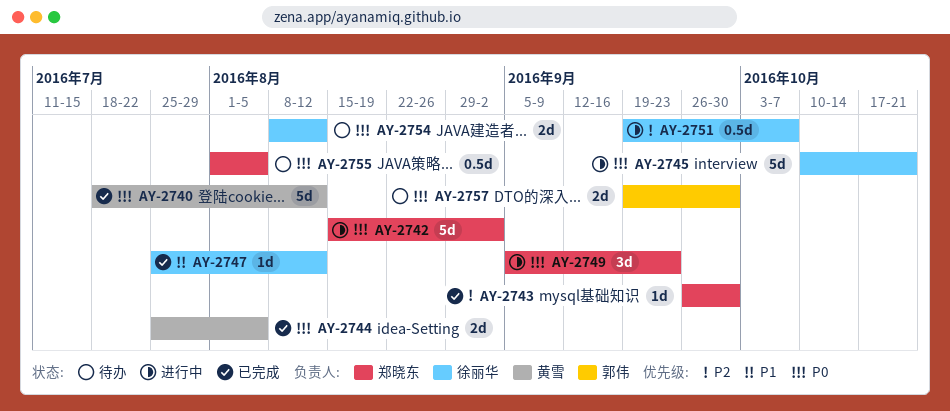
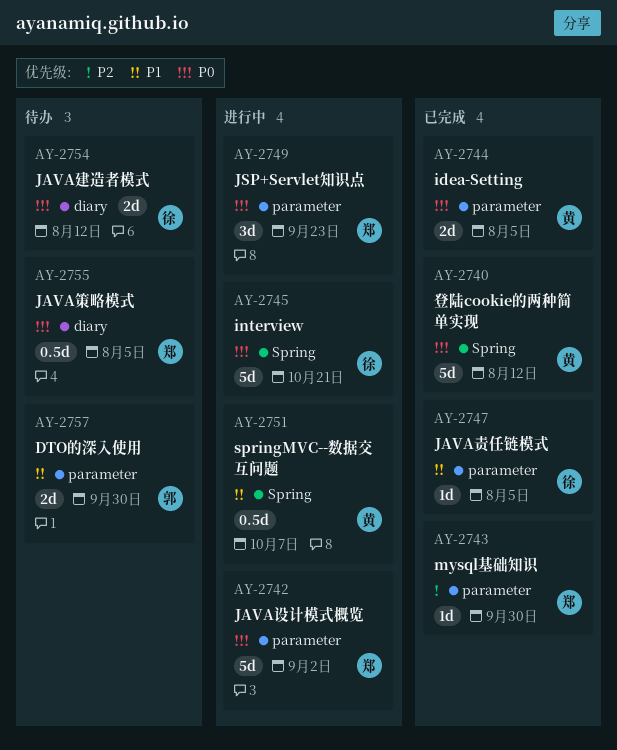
AY-2747, due: Aug 12 -> Aug 5
AY-2751, owner: 徐丽华 -> 黄雪
AY-2751, priority: P2 -> P1
AY-2757, priority: P0 -> P1

